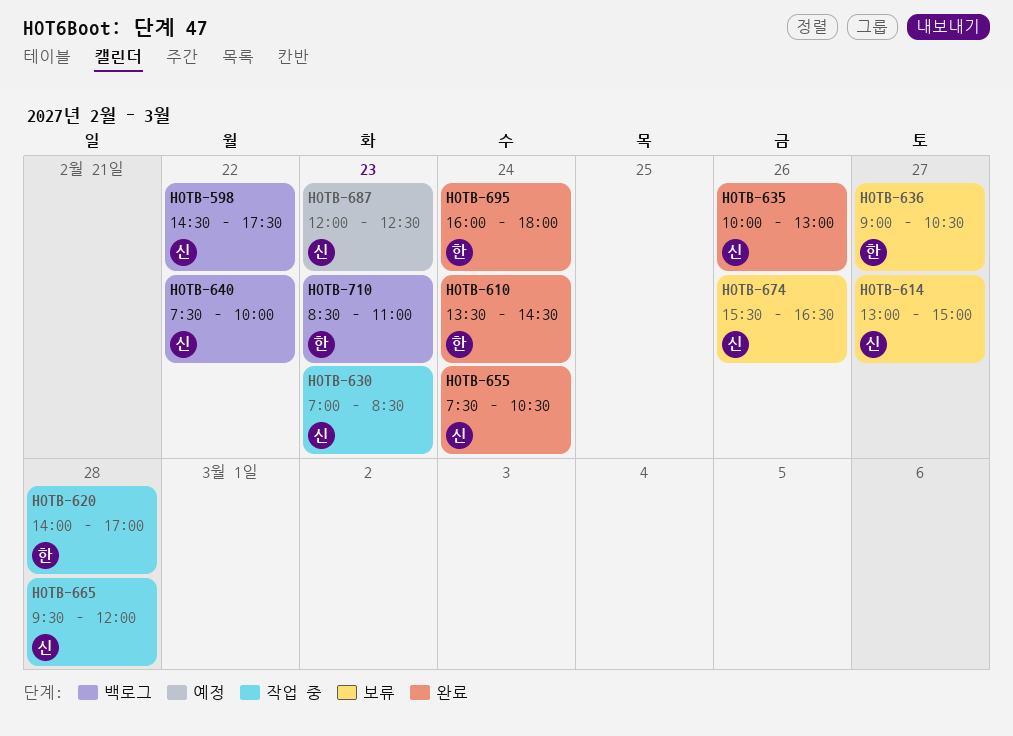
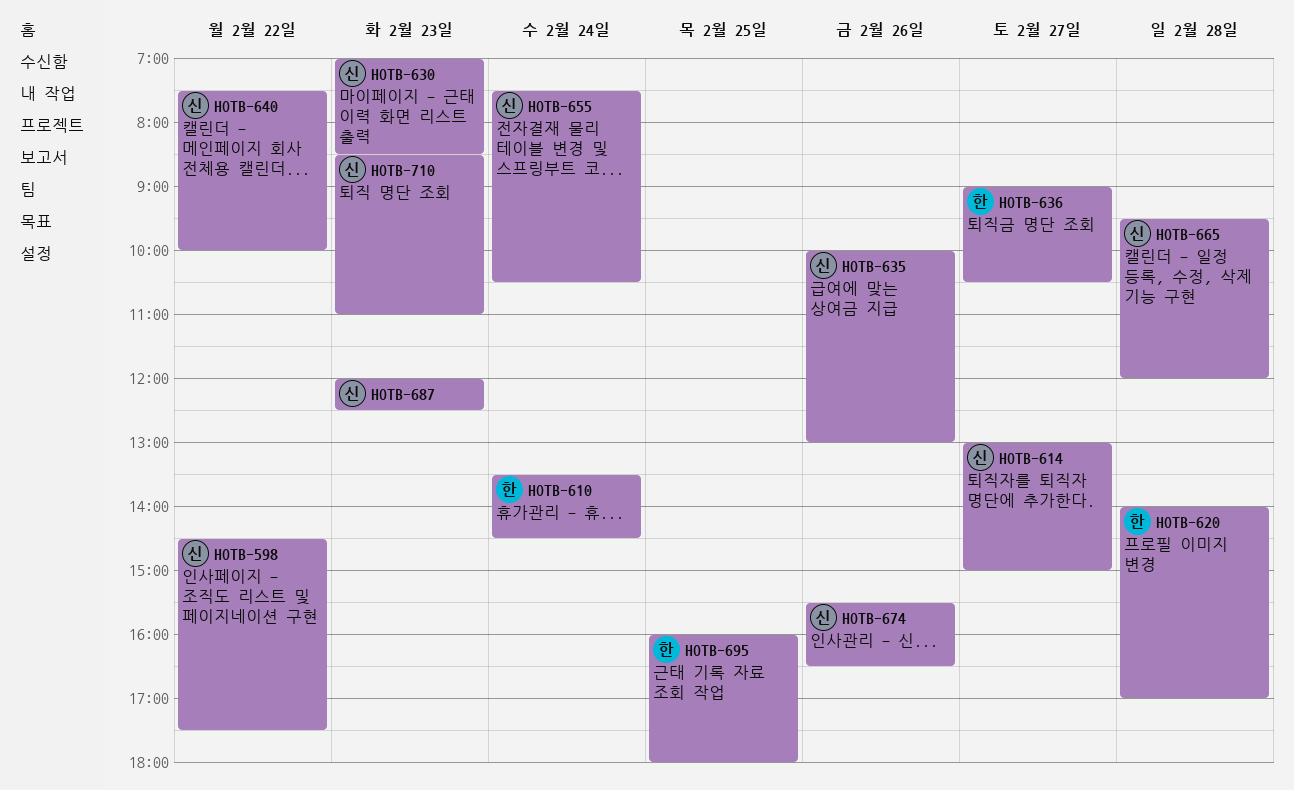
HOTB-695, day: Feb 24 -> Feb 25
HOTB-710, owner: 한 -> 신

